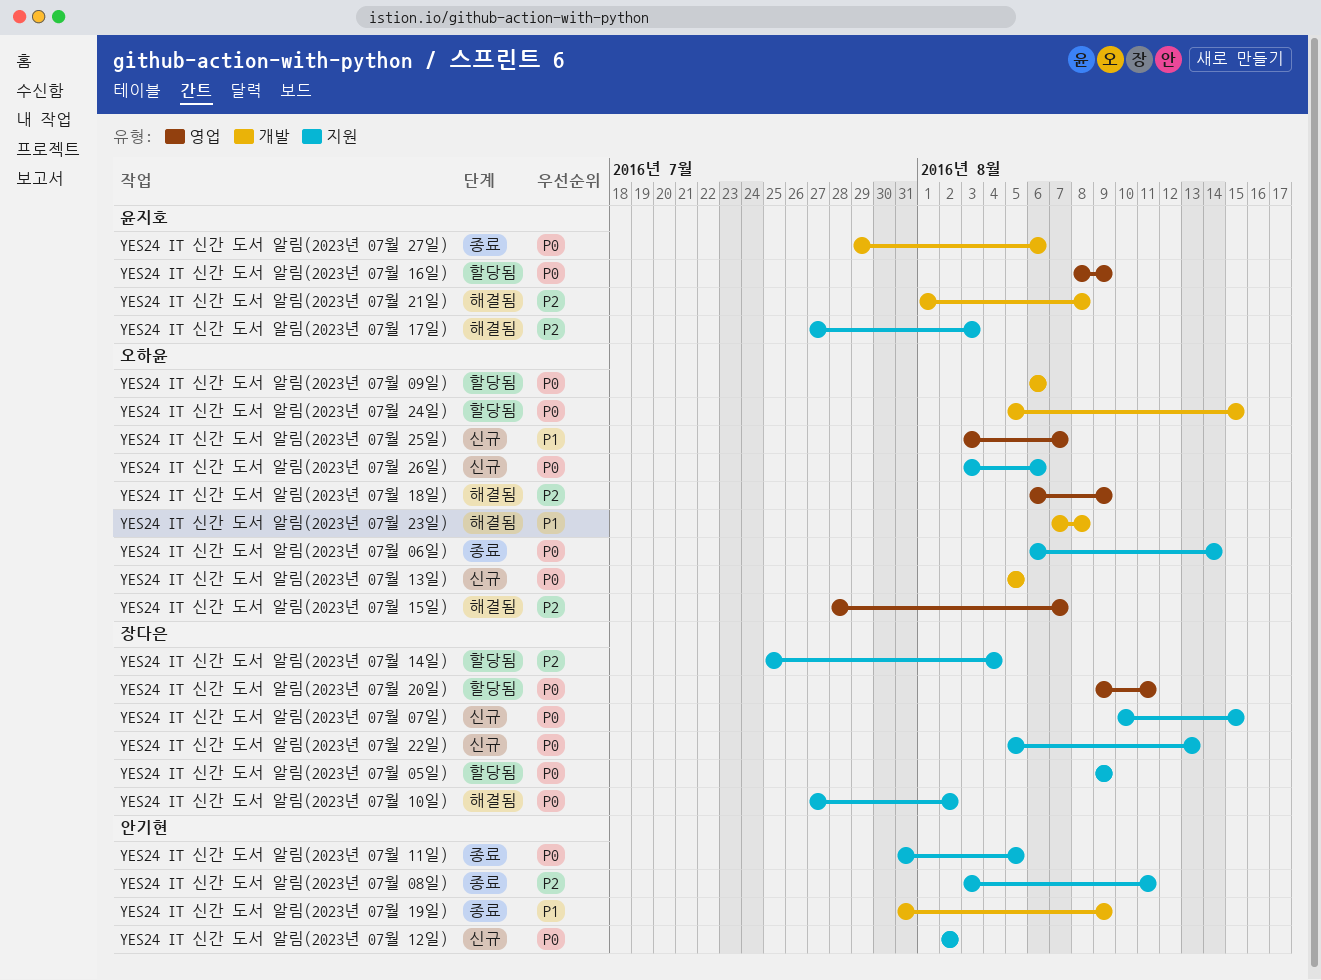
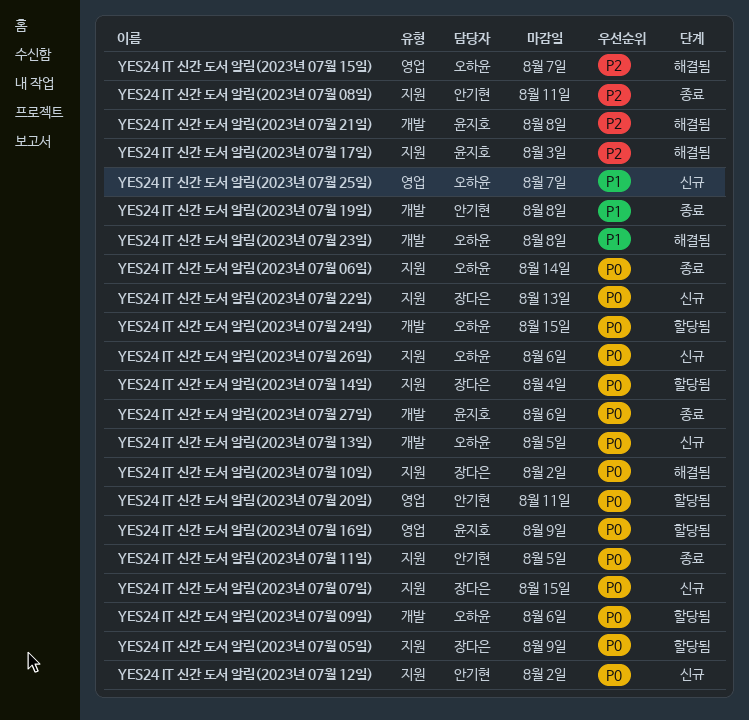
YES24 IT 신간 도서 알림(2023년 07월 14일), priority: P2 -> P0
YES24 IT 신간 도서 알림(2023년 07월 18일): present -> none
YES24 IT 신간 도서 알림(2023년 07월 19일), due: Aug 9 -> Aug 8
YES24 IT 신간 도서 알림(2023년 07월 20일), owner: 장다은 -> 안기현

